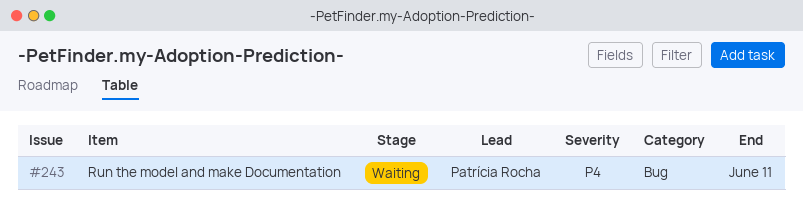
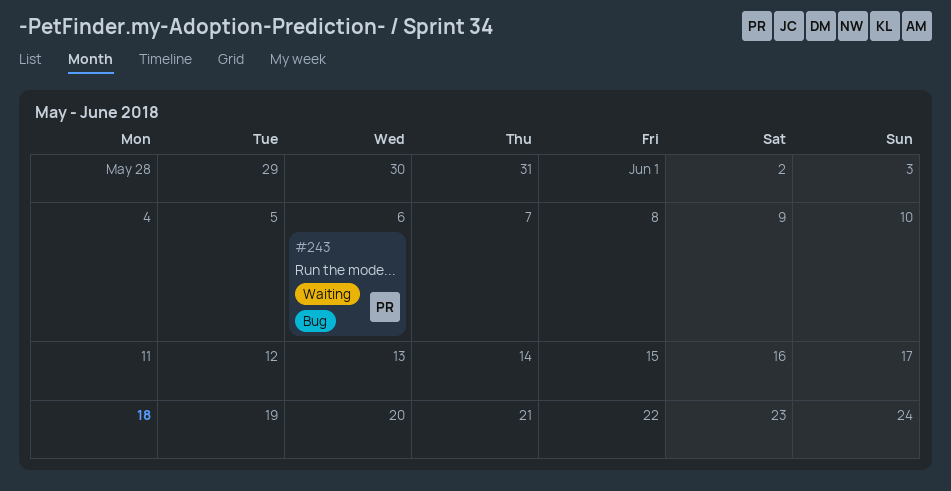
#243, due: Jun 11 -> Jun 6

